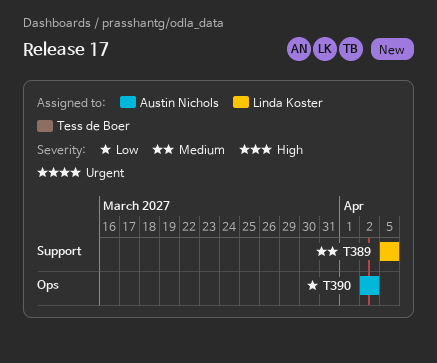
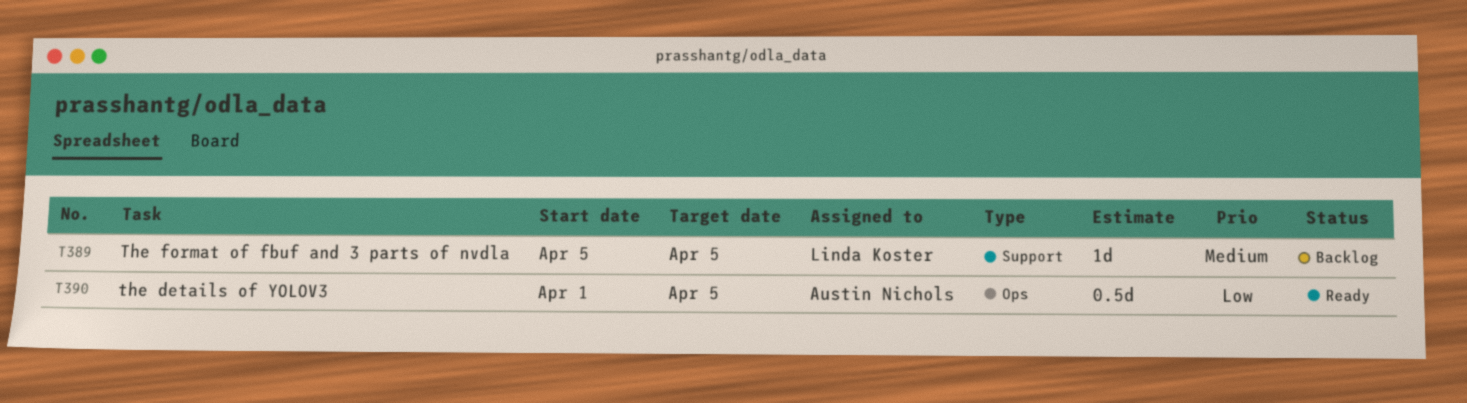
T390, start: Apr 2 -> Apr 1
T390, due: Apr 2 -> Apr 5

